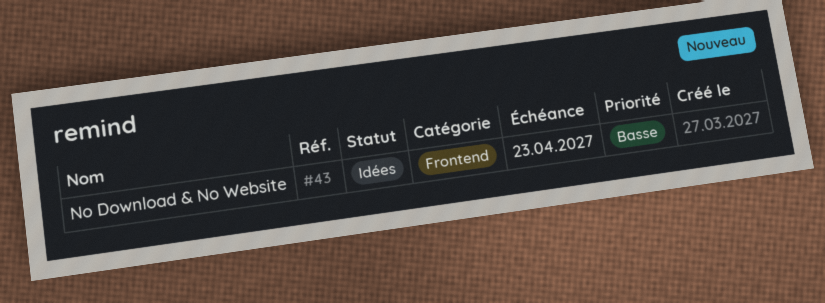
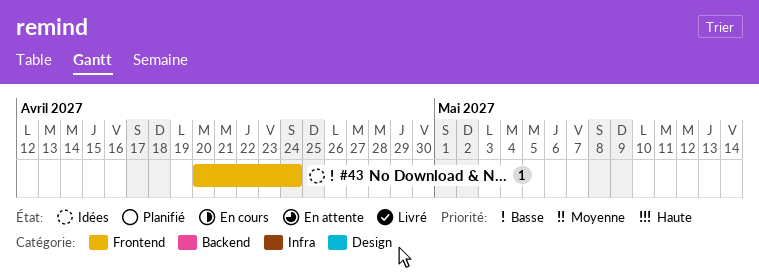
#43, due: Apr 23 -> Apr 24

